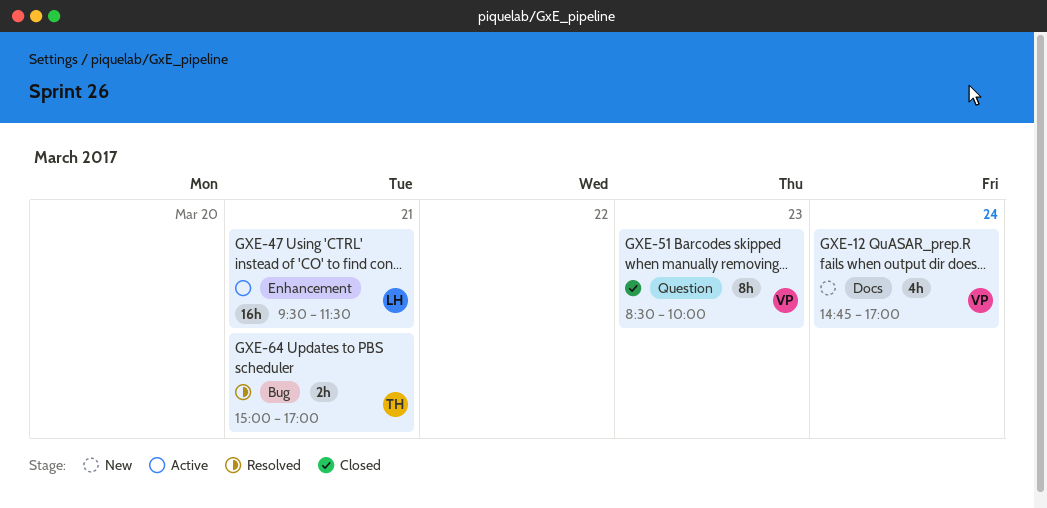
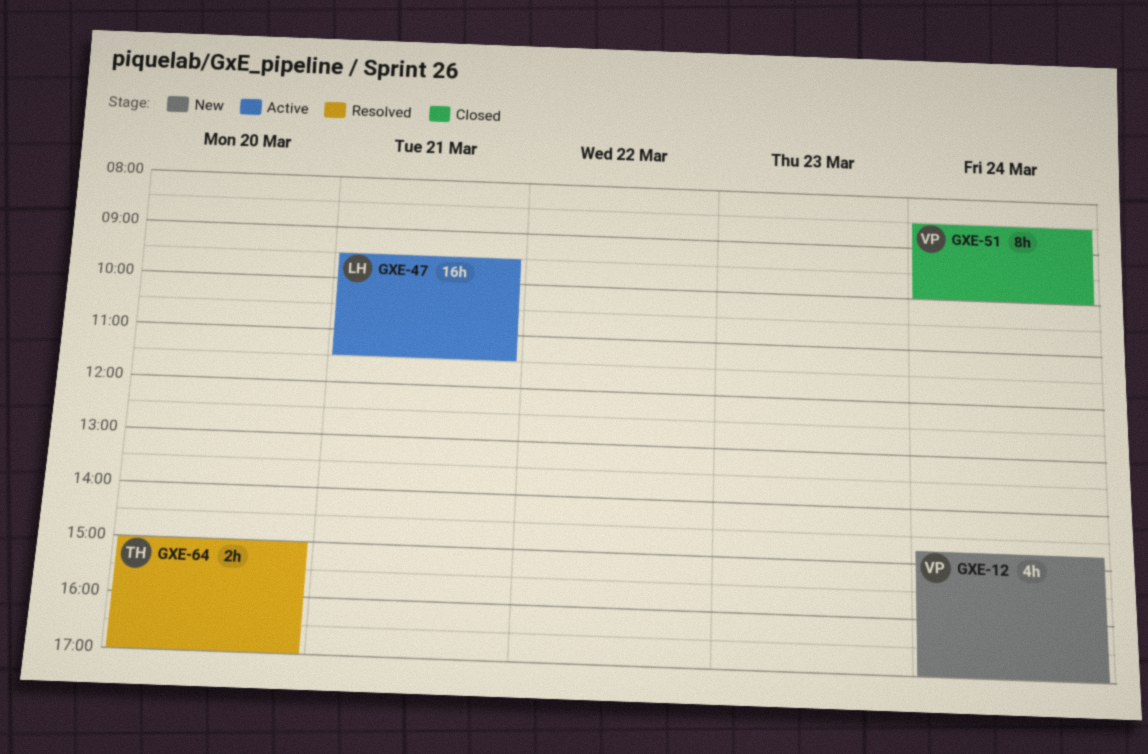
GXE-51, day: Mar 23 -> Mar 24
GXE-64, day: Mar 21 -> Mar 20

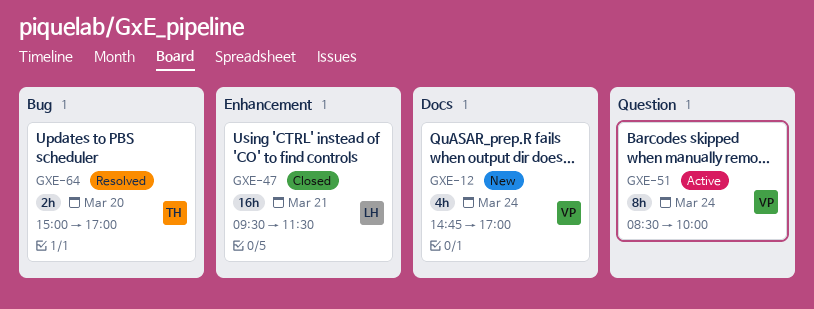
GXE-47, status: Active -> Closed
GXE-51, status: Closed -> Active

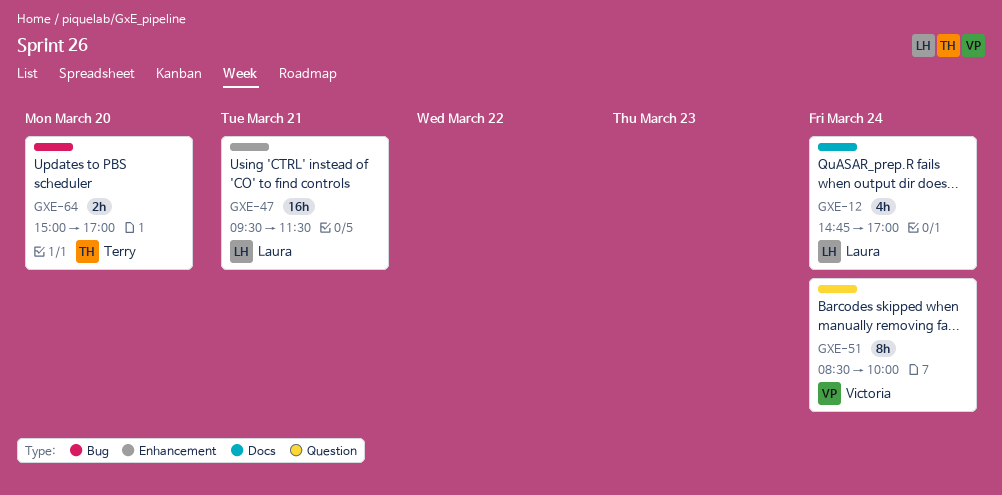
GXE-12, owner: Victoria -> Laura

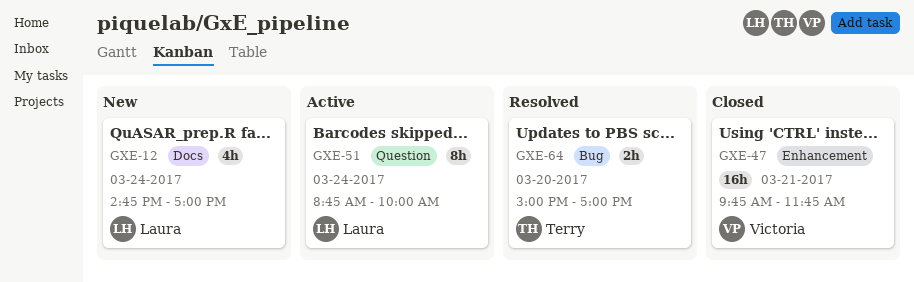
GXE-47, owner: Laura -> Victoria
GXE-47, begins: 09:30 -> 09:45
GXE-47, ends: 11:30 -> 11:45
GXE-51, owner: Victoria -> Laura
GXE-51, begins: 08:30 -> 08:45

